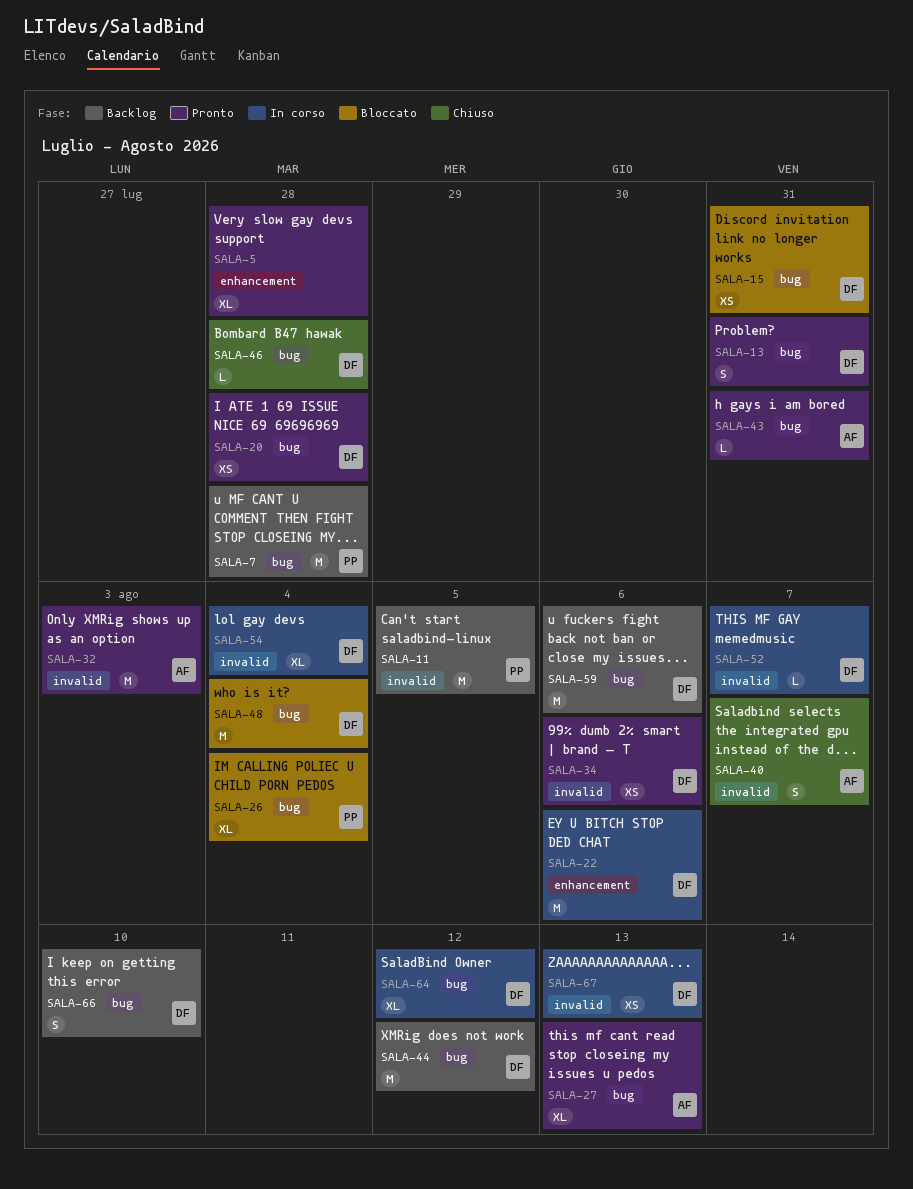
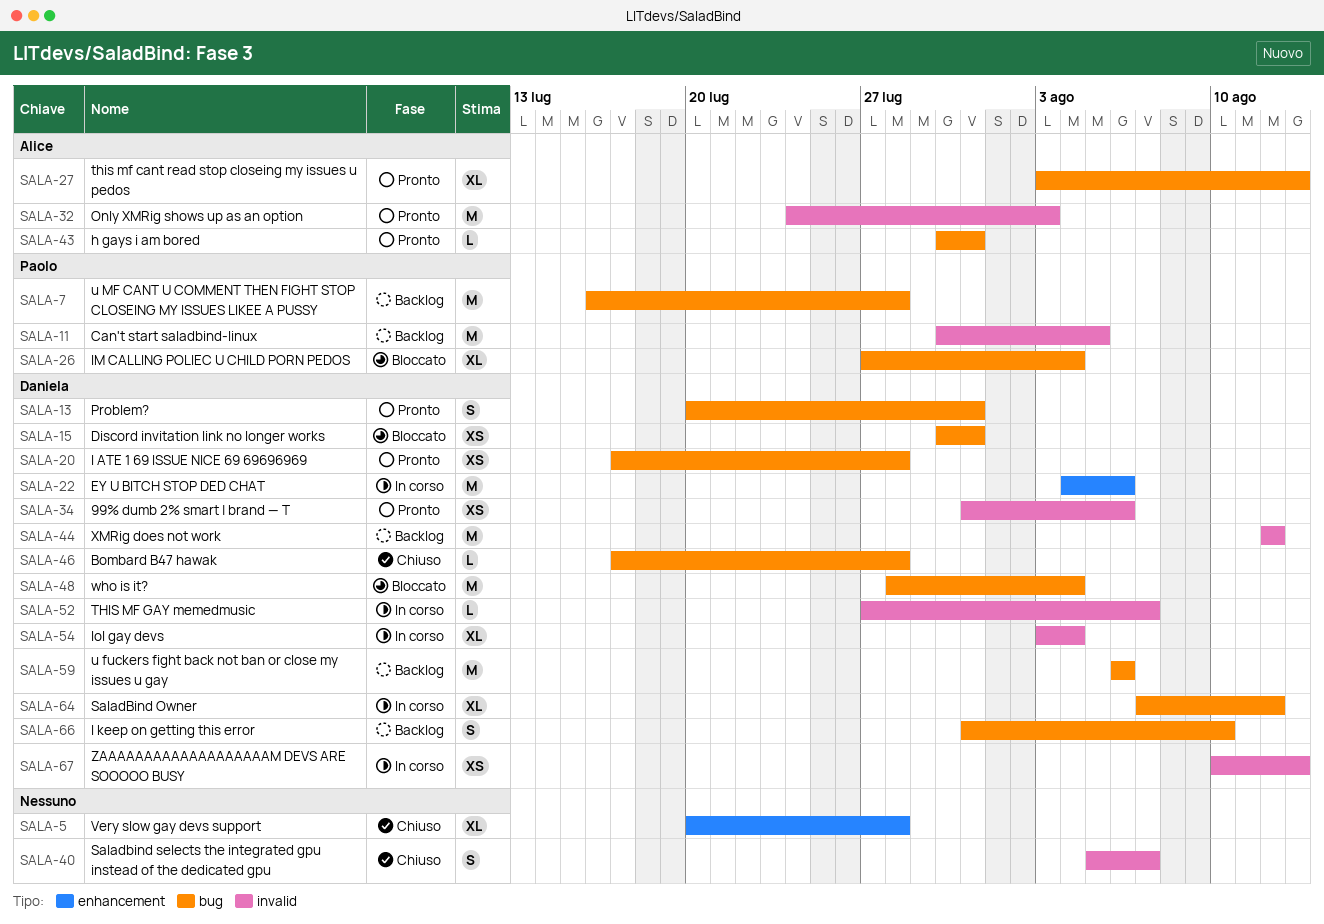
SALA-5, status: Pronto -> Chiuso
SALA-40, owner: Alice -> none
SALA-44, label: bug -> invalid

